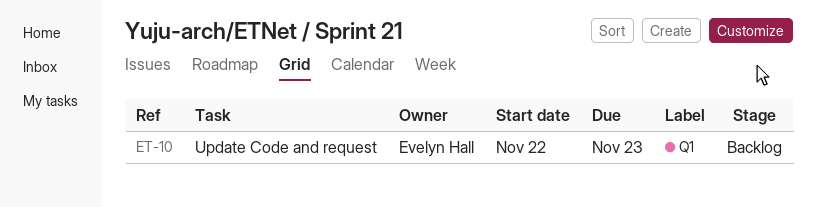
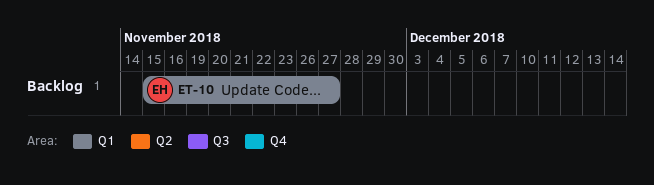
ET-10, start: Nov 22 -> Nov 15
ET-10, due: Nov 23 -> Nov 27

